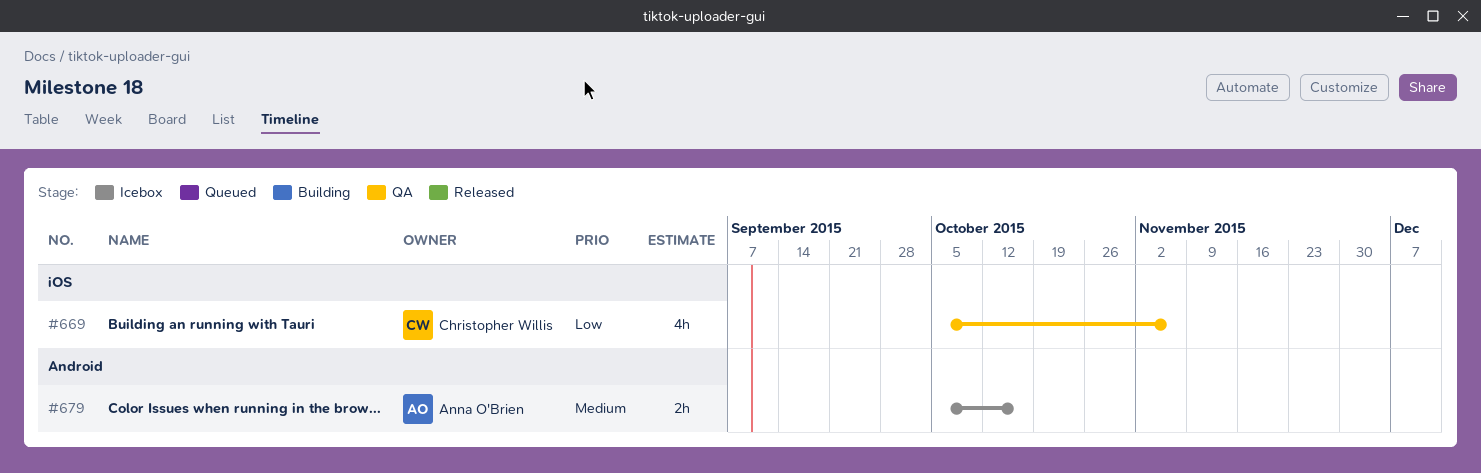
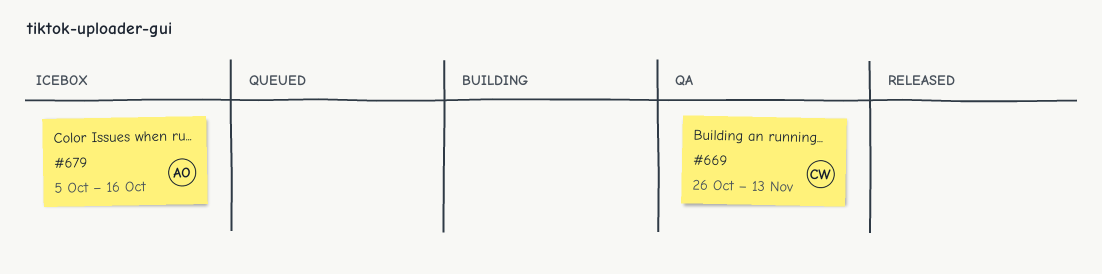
#669, start: Oct 5 -> Oct 26
#669, due: Nov 6 -> Nov 13

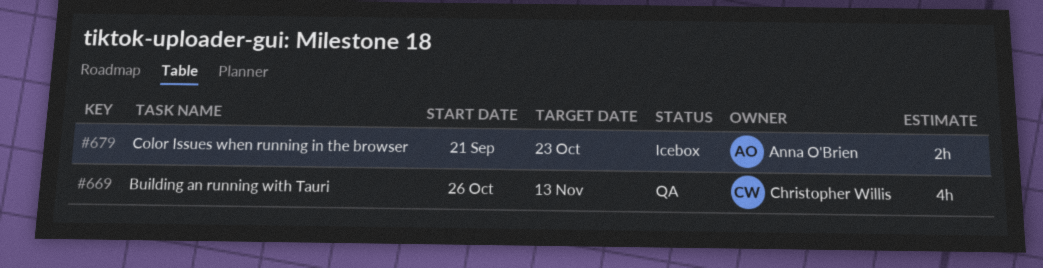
#679, start: Oct 5 -> Sep 21
#679, due: Oct 16 -> Oct 23

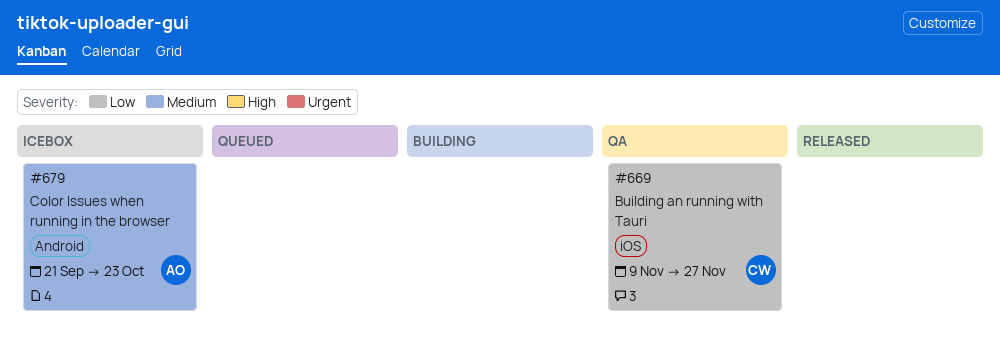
#669, start: Oct 26 -> Nov 9
#669, due: Nov 13 -> Nov 27

